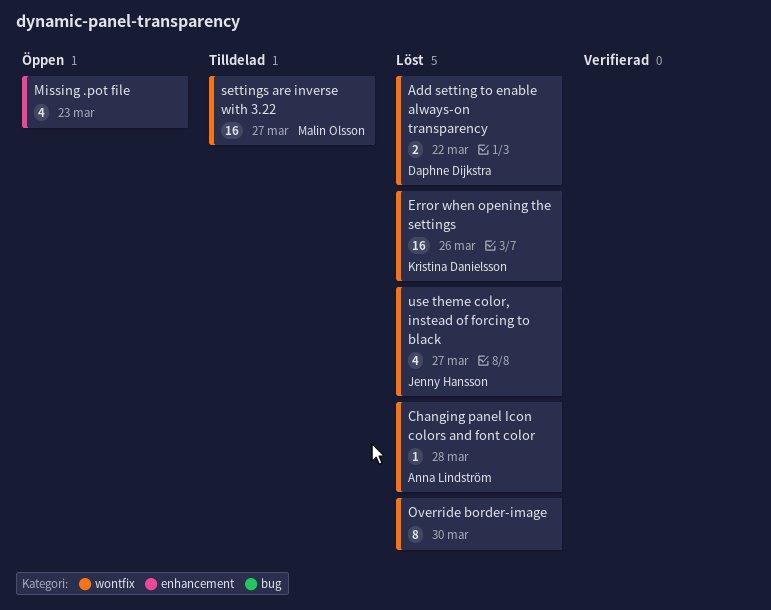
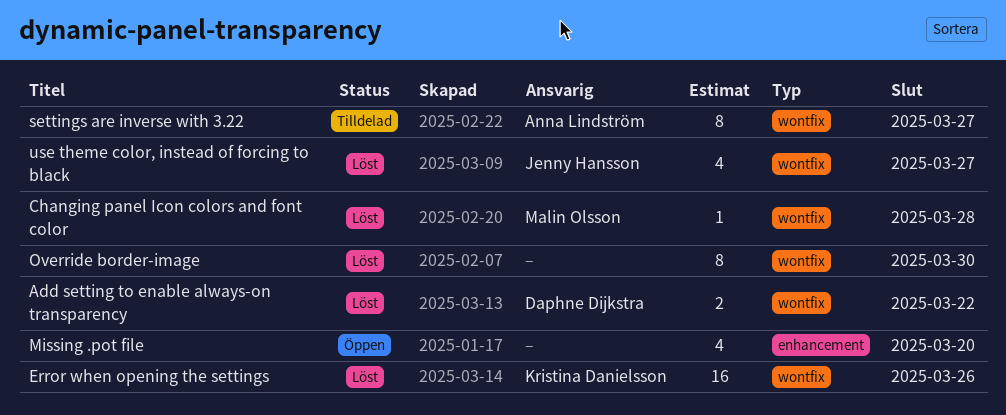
Changing panel Icon colors and font color, owner: Anna Lindström -> Malin Olsson
Missing .pot file, due: Mar 23 -> Mar 20
settings are inverse with 3.22, owner: Malin Olsson -> Anna Lindström
settings are inverse with 3.22, estimate: 16 -> 8

